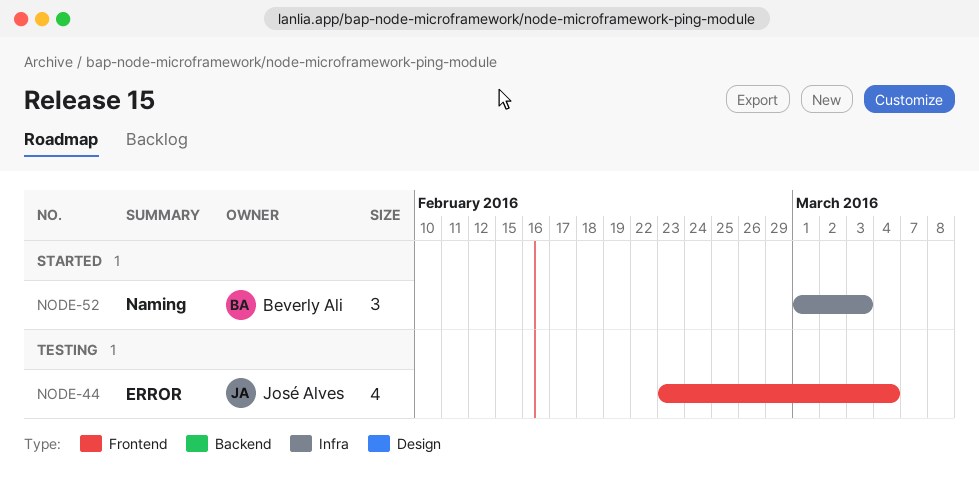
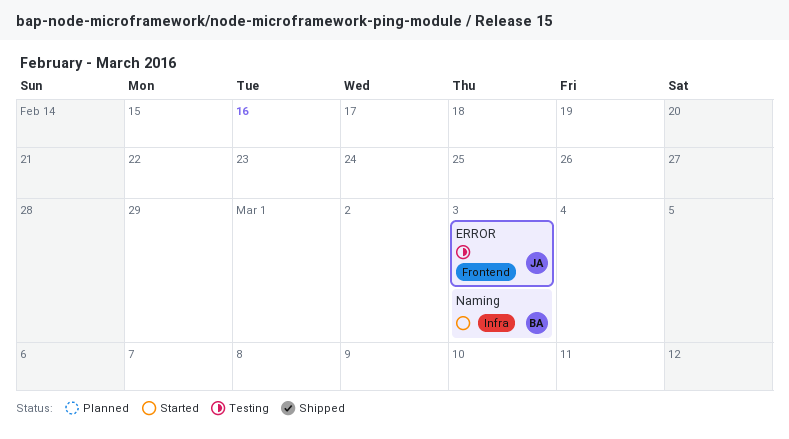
ERROR, due: Mar 4 -> Mar 3

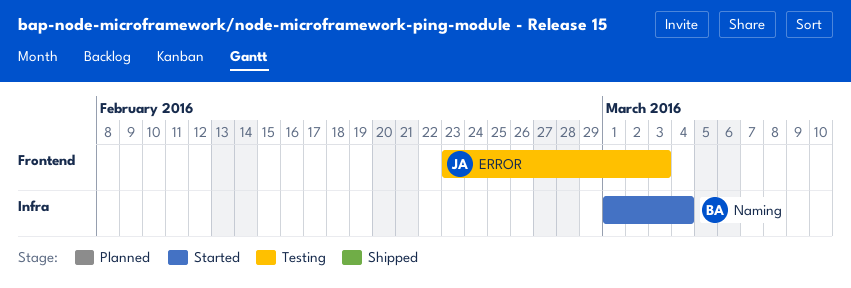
Naming, due: Mar 3 -> Mar 4

